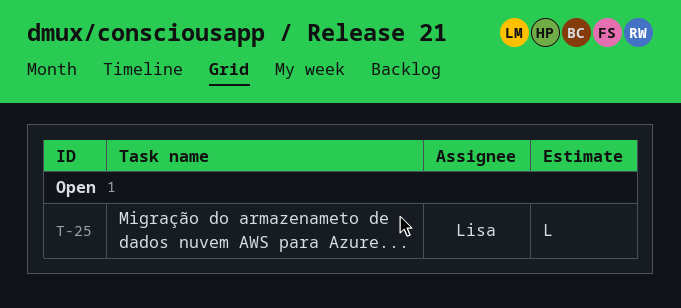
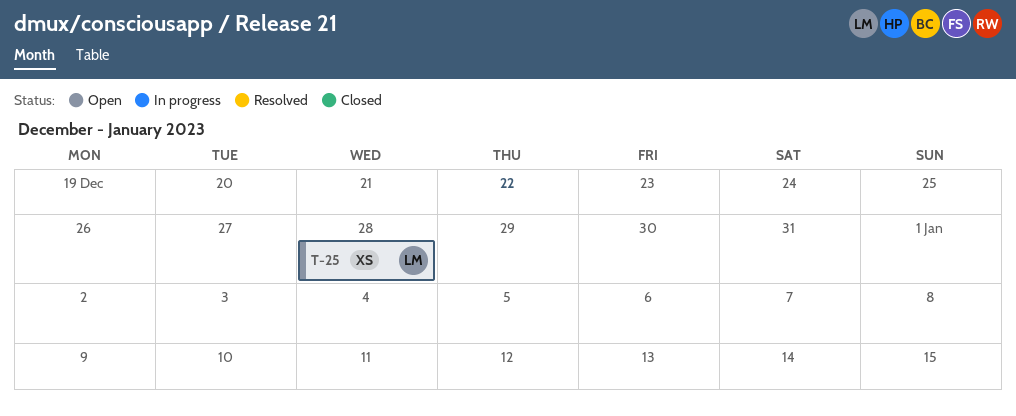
T-25, estimate: L -> XS

